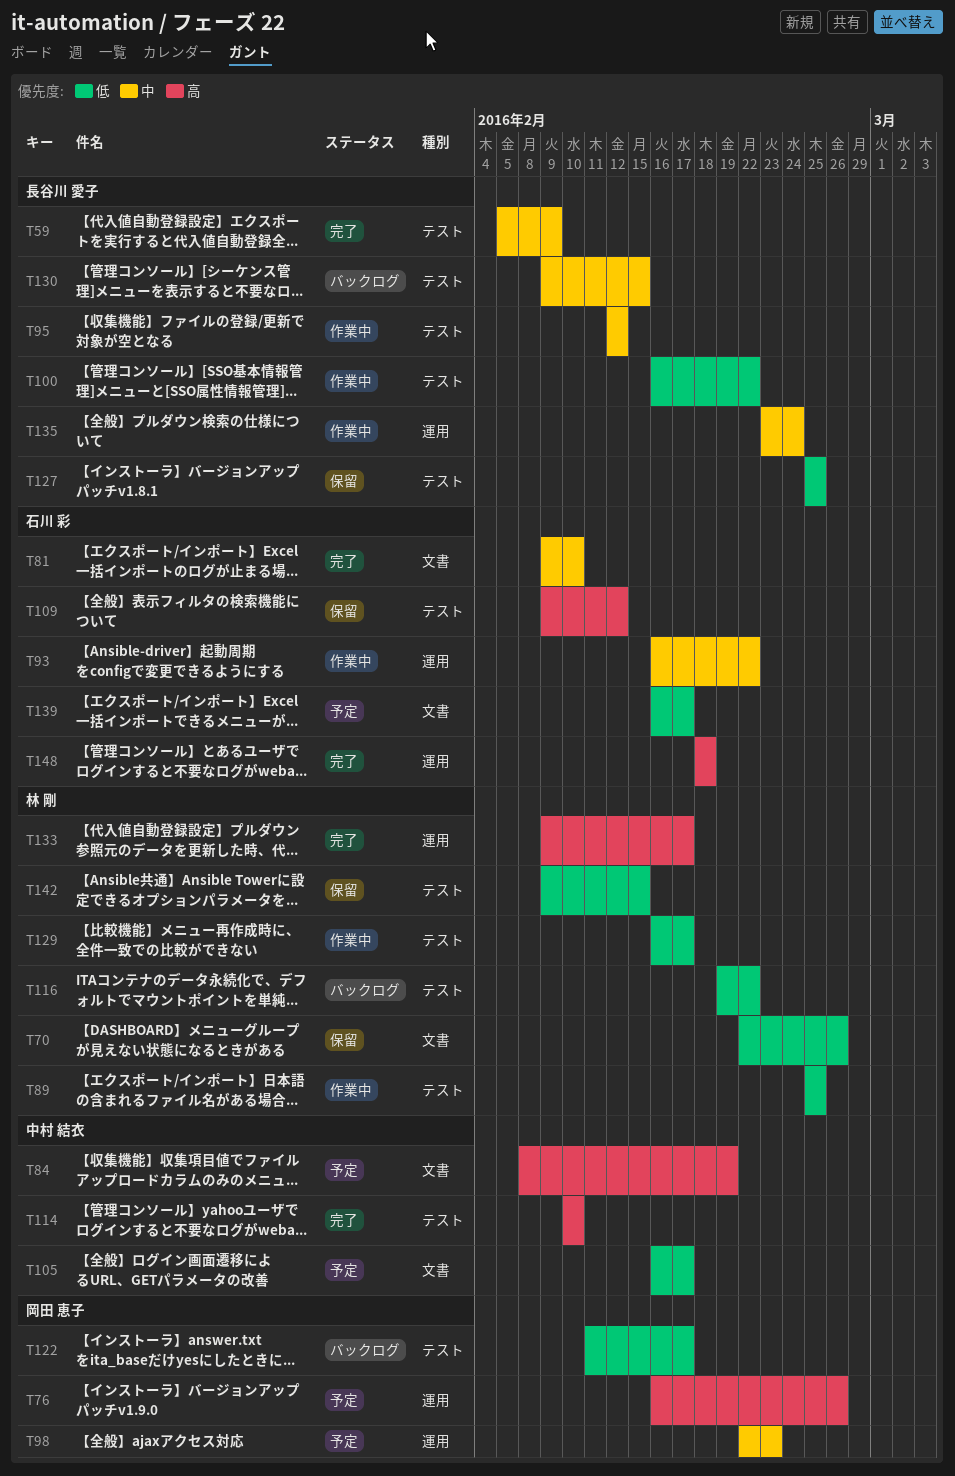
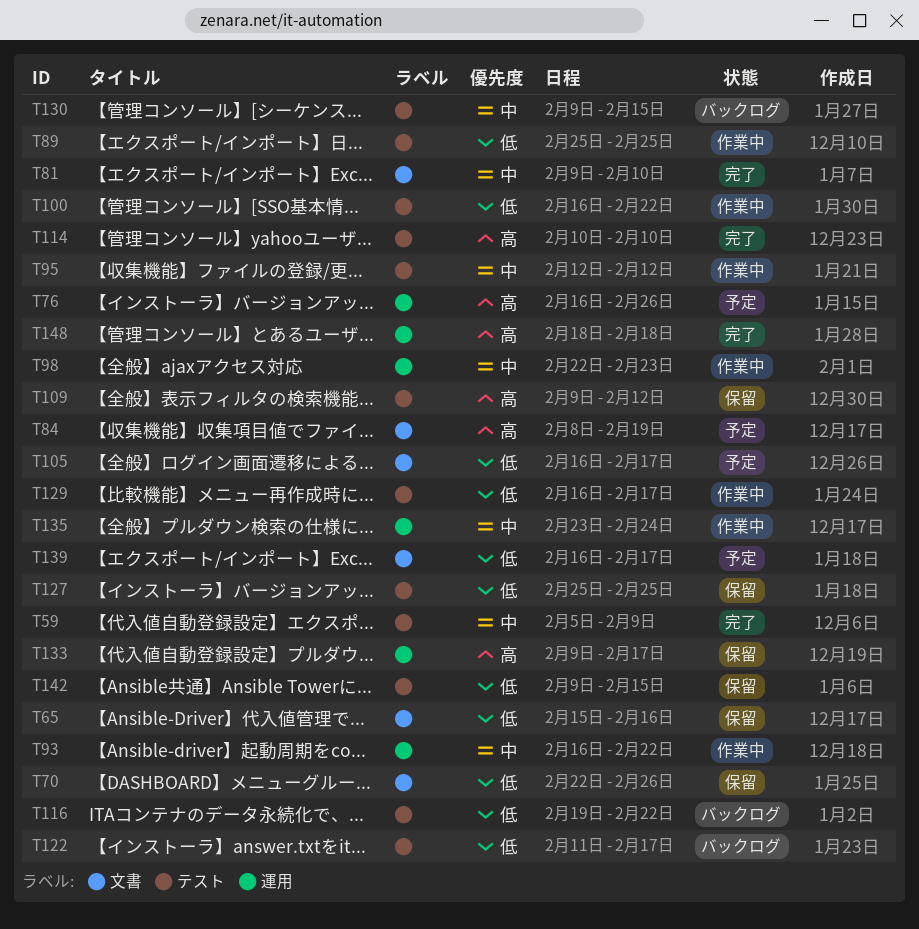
T65: none -> present
T98, status: 予定 -> 作業中
T133, status: 完了 -> 保留

